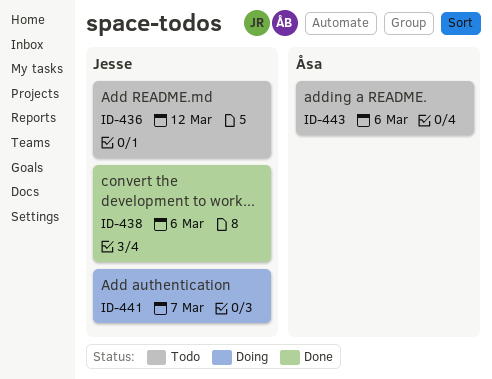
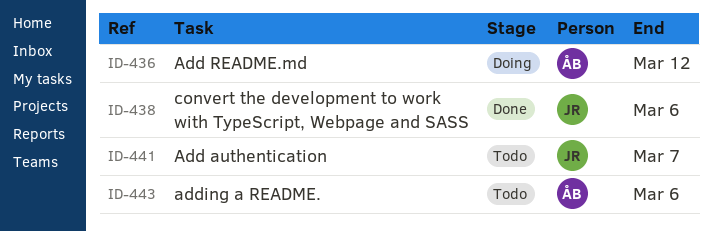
ID-436, status: Todo -> Doing
ID-436, owner: Jesse -> Åsa
ID-441, status: Doing -> Todo

